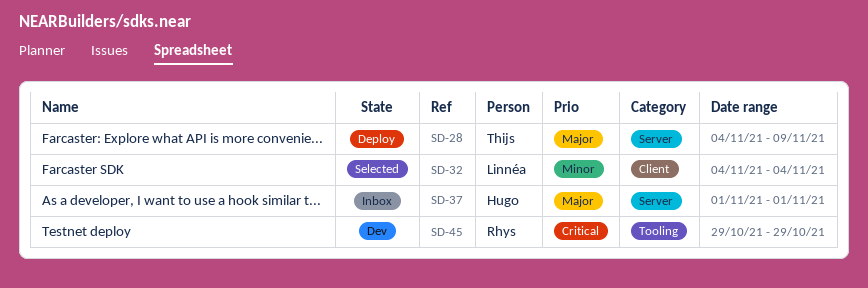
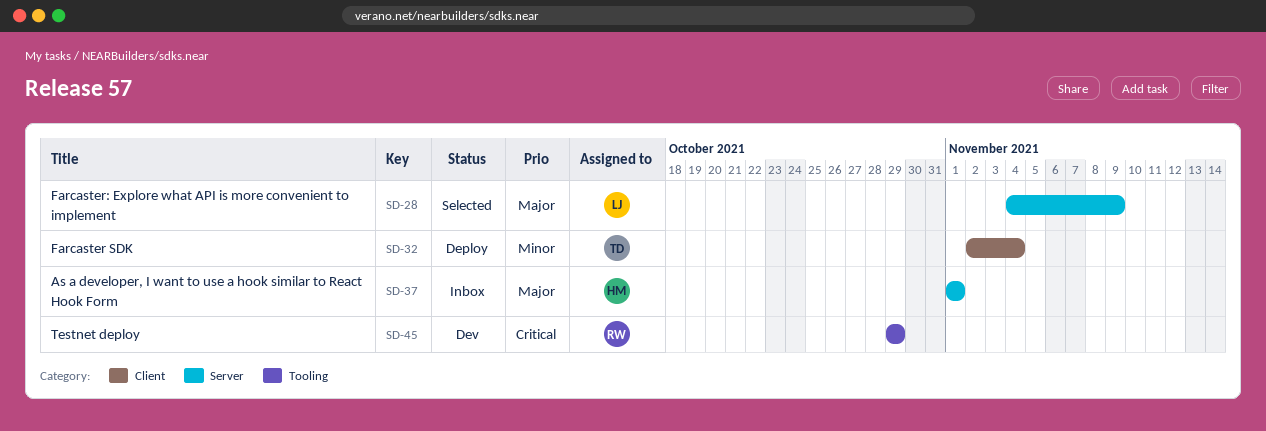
SD-28, status: Deploy -> Selected
SD-28, owner: Thijs -> Linnéa
SD-32, status: Selected -> Deploy
SD-32, owner: Linnéa -> Thijs
SD-32, start: Nov 4 -> Nov 2

